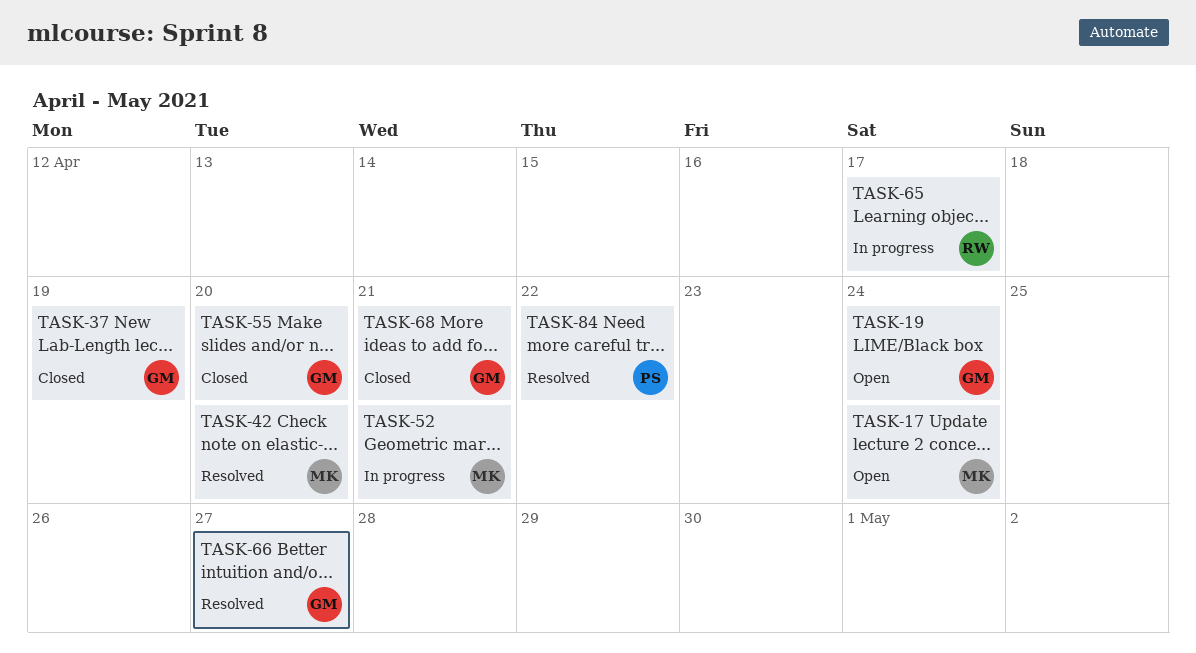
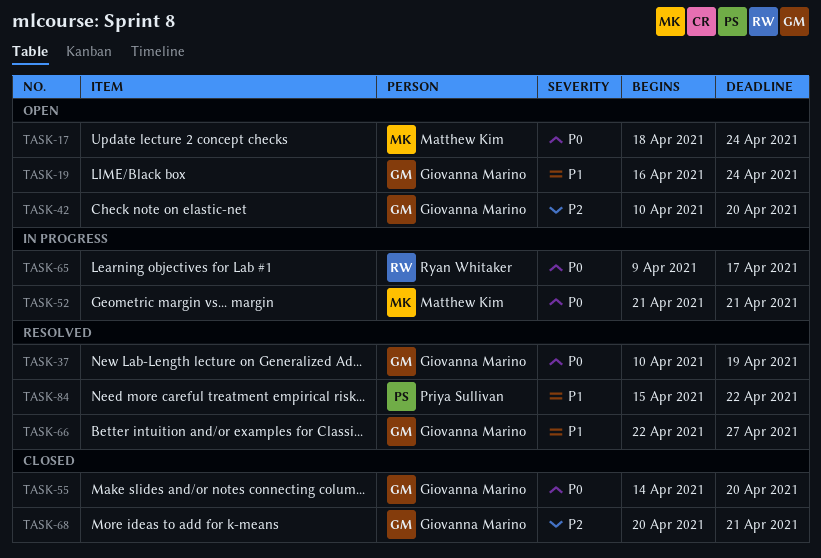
TASK-37, status: Closed -> Resolved
TASK-42, status: Resolved -> Open
TASK-42, owner: Matthew Kim -> Giovanna Marino

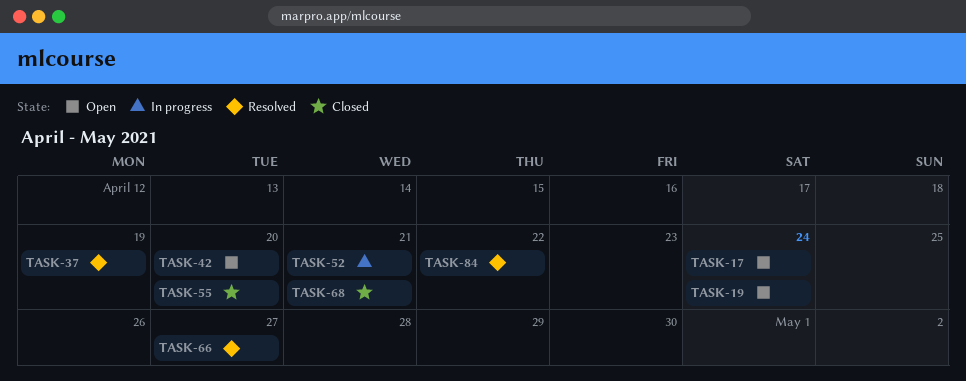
TASK-65: present -> none

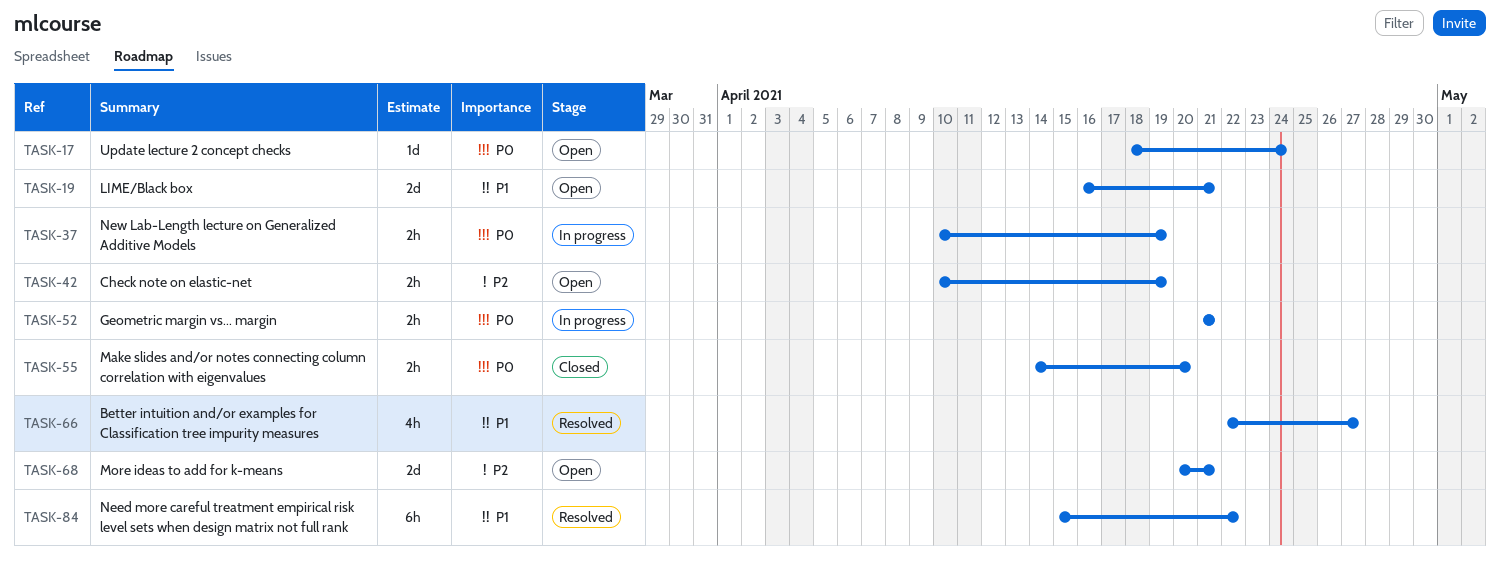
TASK-19, due: Apr 24 -> Apr 21
TASK-37, status: Resolved -> In progress
TASK-42, due: Apr 20 -> Apr 19
TASK-68, status: Closed -> Open

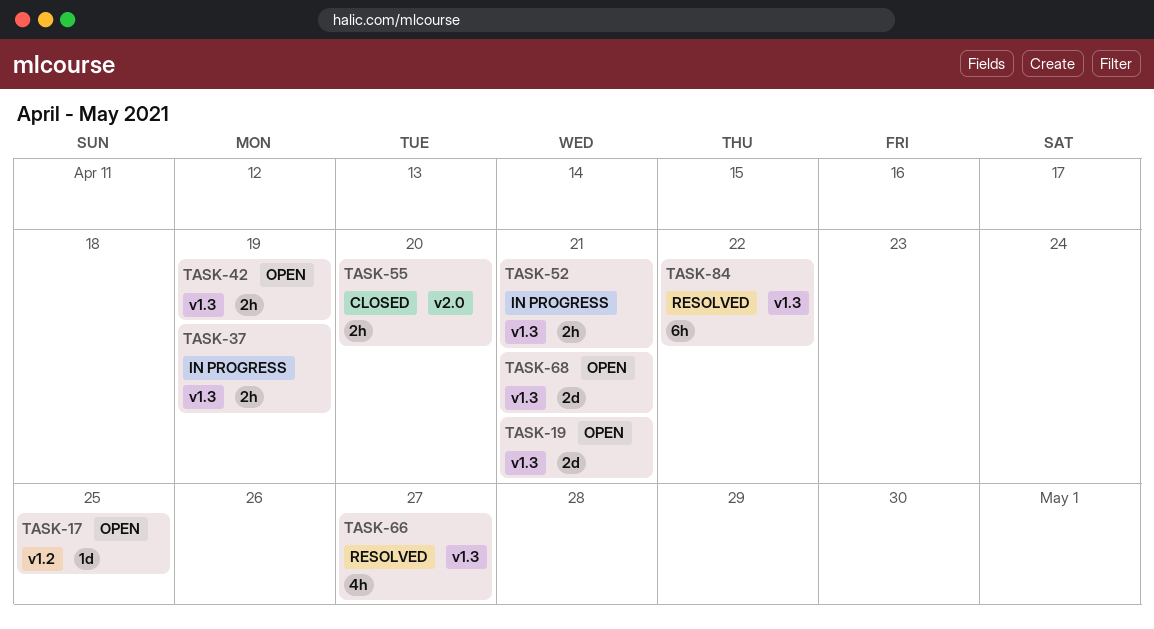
TASK-17, due: Apr 24 -> Apr 25

